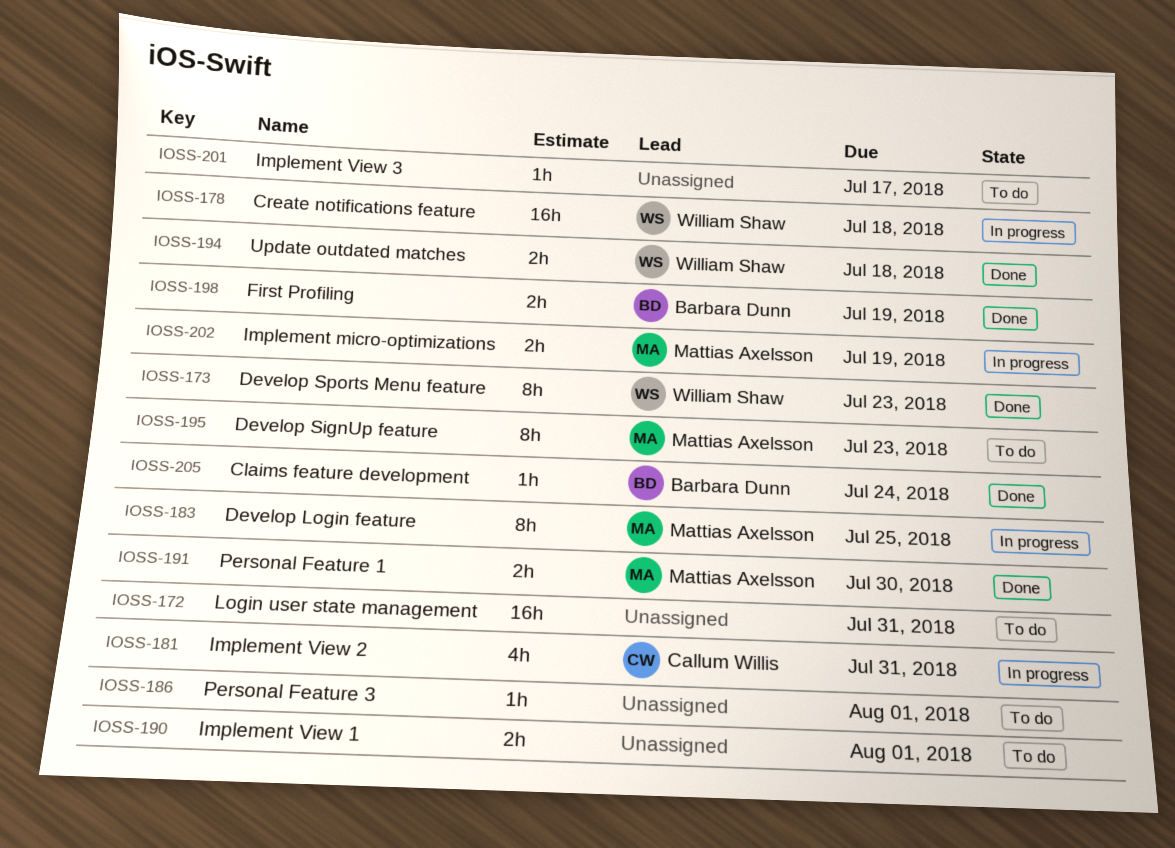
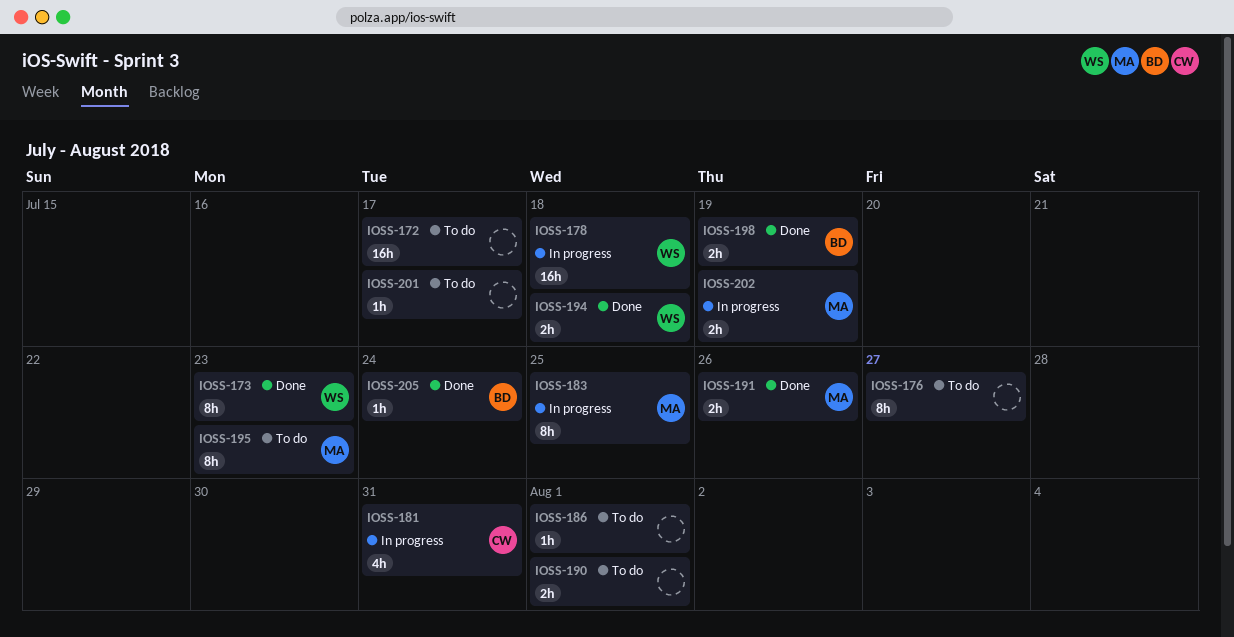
IOSS-172, due: Jul 31 -> Jul 17
IOSS-176: none -> present
IOSS-191, due: Jul 30 -> Jul 26

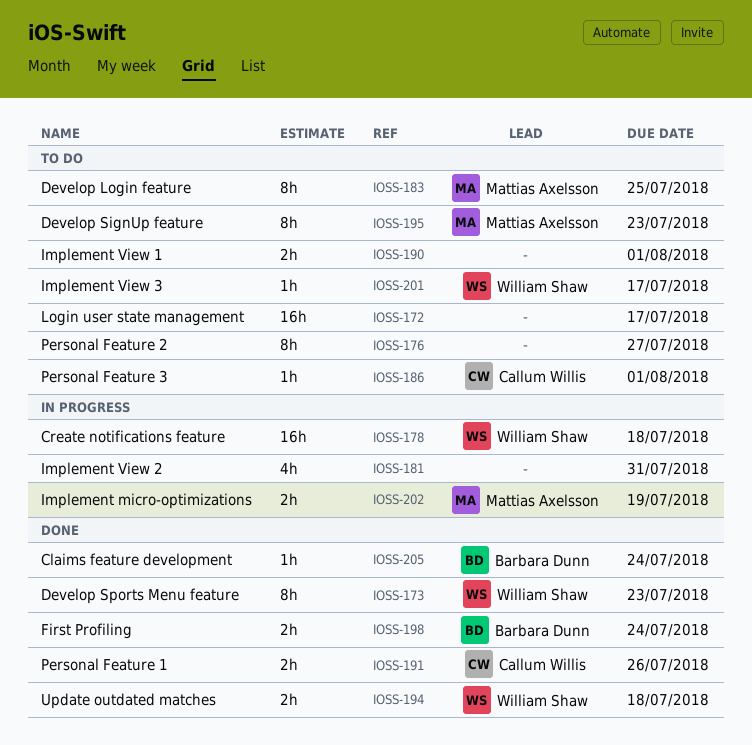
IOSS-181, owner: Callum Willis -> none
IOSS-183, status: In progress -> To do
IOSS-186, owner: none -> Callum Willis
IOSS-191, owner: Mattias Axelsson -> Callum Willis
IOSS-198, due: Jul 19 -> Jul 24
IOSS-201, owner: none -> William Shaw

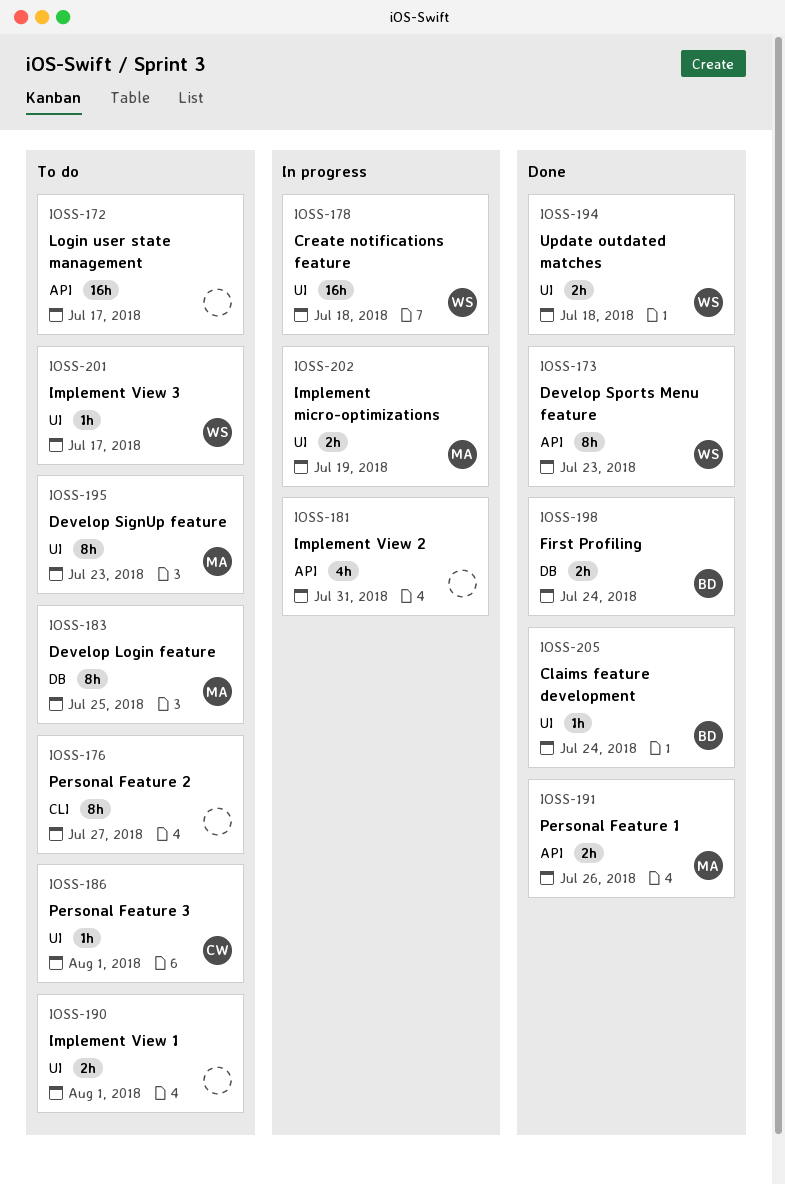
IOSS-191, owner: Callum Willis -> Mattias Axelsson

